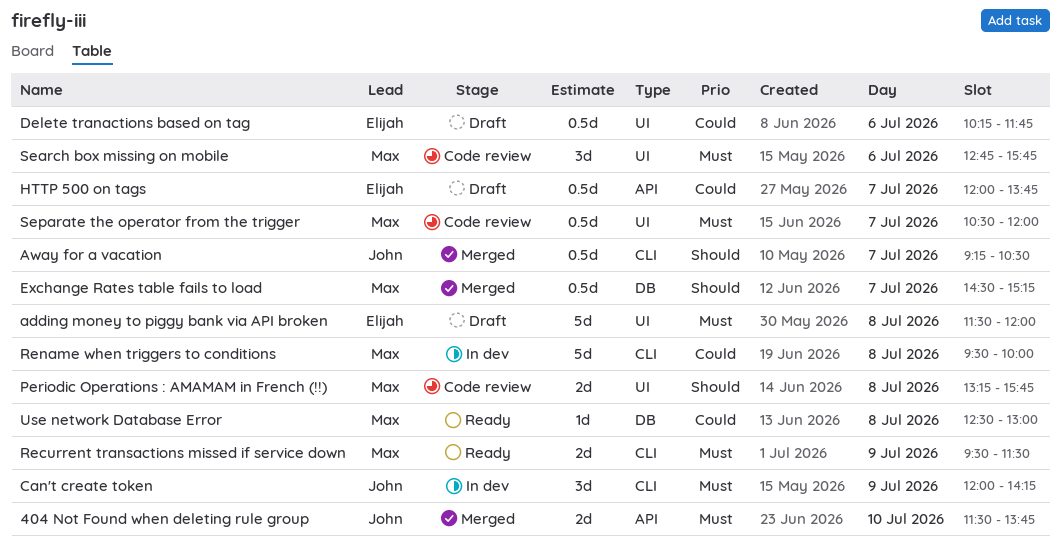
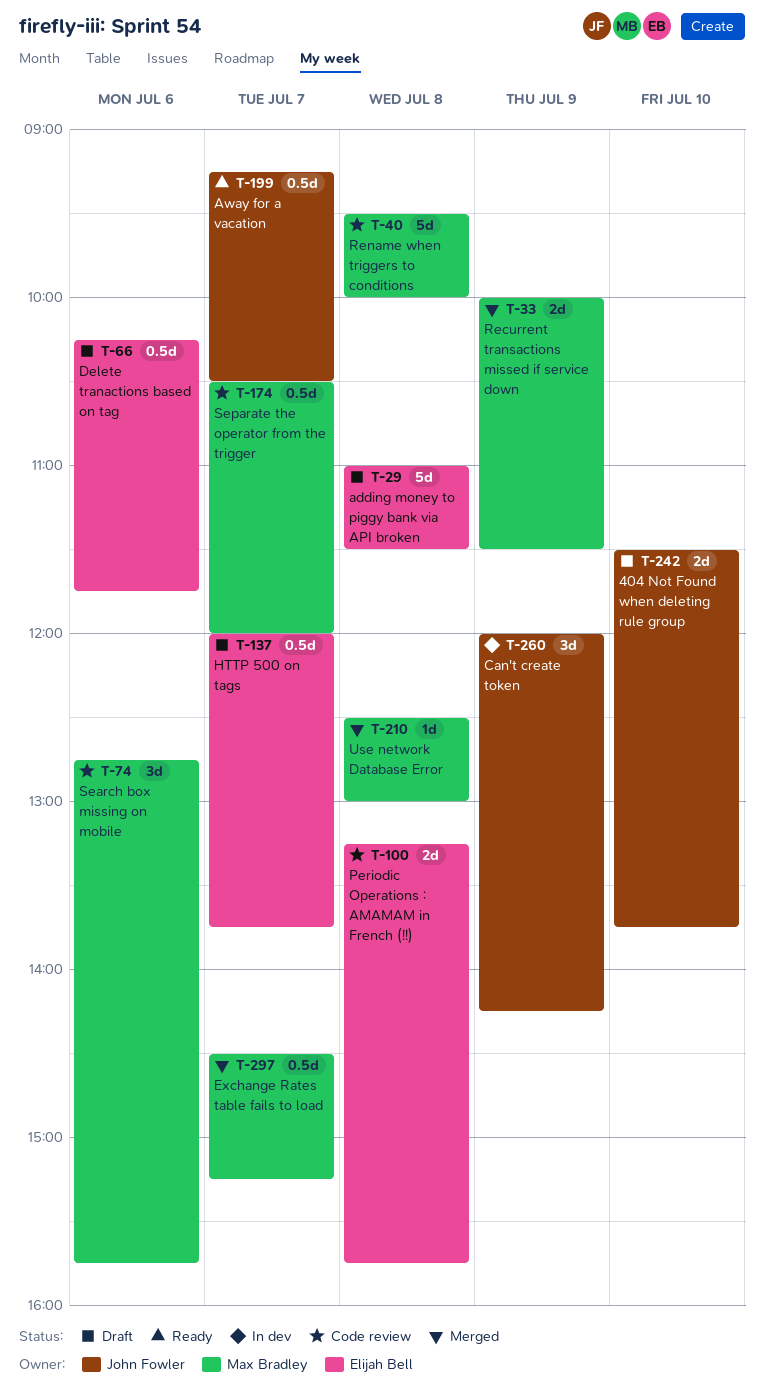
404 Not Found when deleting rule group, status: Merged -> Draft
adding money to piggy bank via API broken, begins: 11:30 -> 11:00
adding money to piggy bank via API broken, ends: 12:00 -> 11:30
Away for a vacation, status: Merged -> Ready
Periodic Operations : AMAMAM in French (!!), owner: Max Bradley -> Elijah Bell
Recurrent transactions missed if service down, status: Ready -> Merged
Recurrent transactions missed if service down, begins: 09:30 -> 10:00
Rename when triggers to conditions, status: In dev -> Code review
Use network Database Error, status: Ready -> Merged

